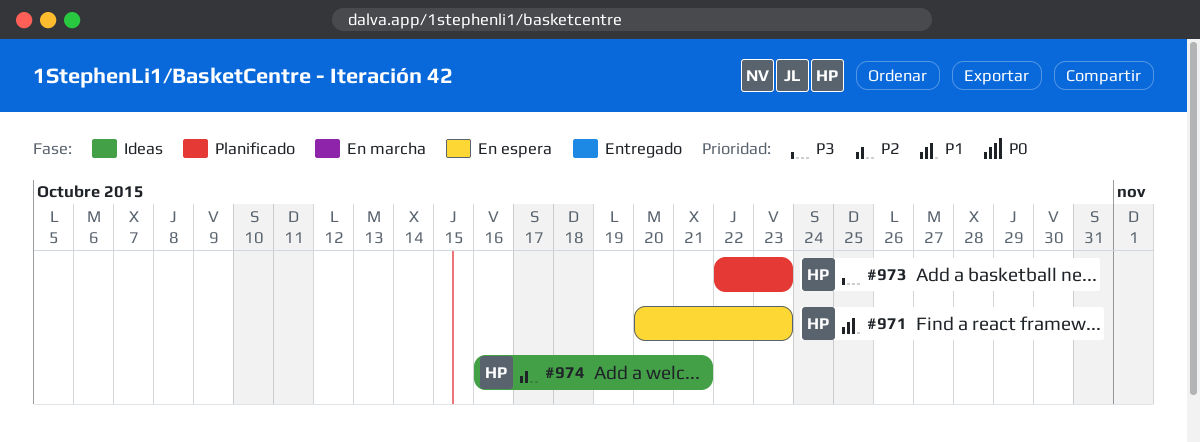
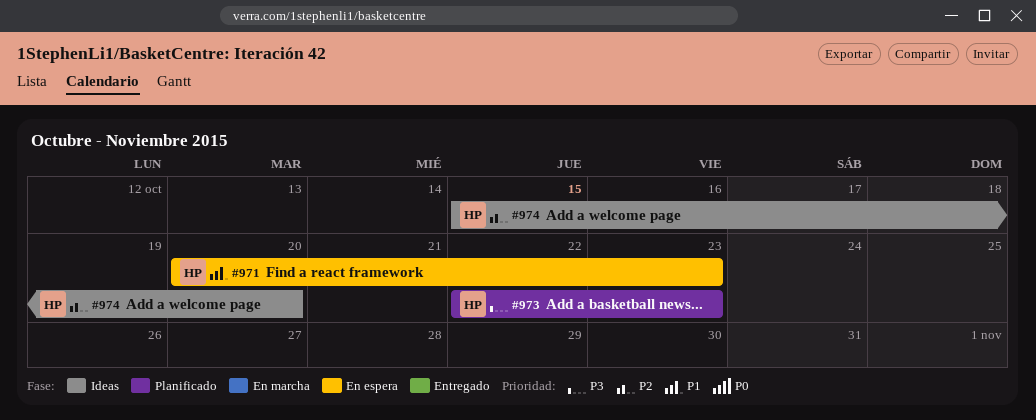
#974, start: Oct 16 -> Oct 15
#974, due: Oct 21 -> Oct 20

